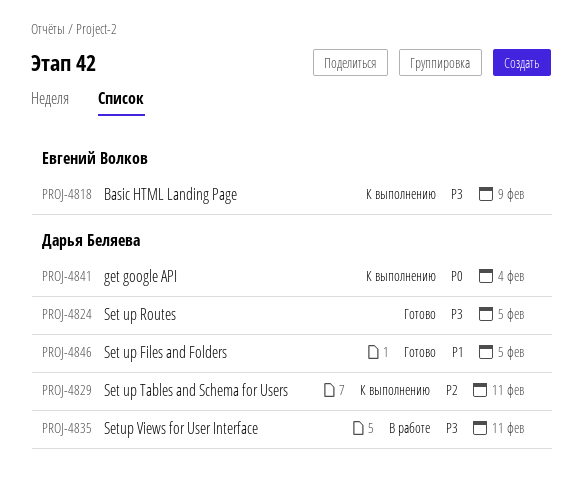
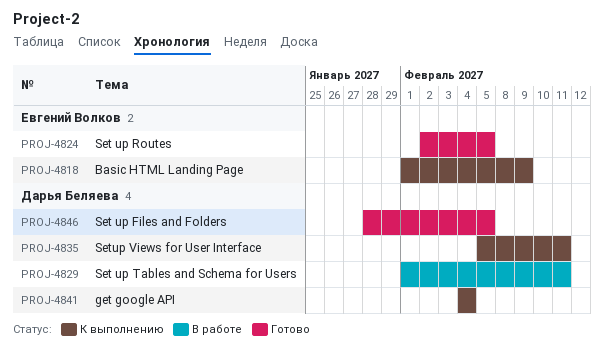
PROJ-4824, owner: Дарья Беляева -> Евгений Волков
PROJ-4829, status: К выполнению -> В работе
PROJ-4835, status: В работе -> К выполнению

